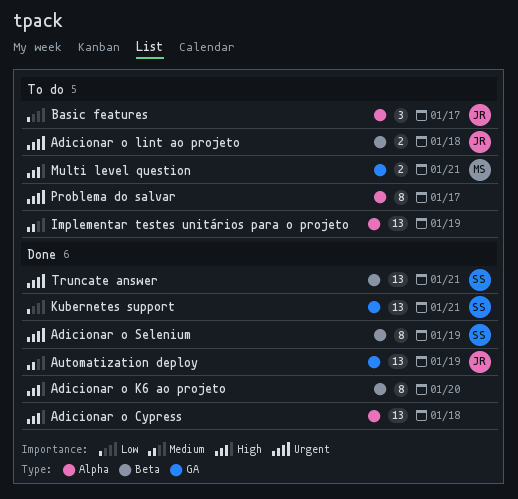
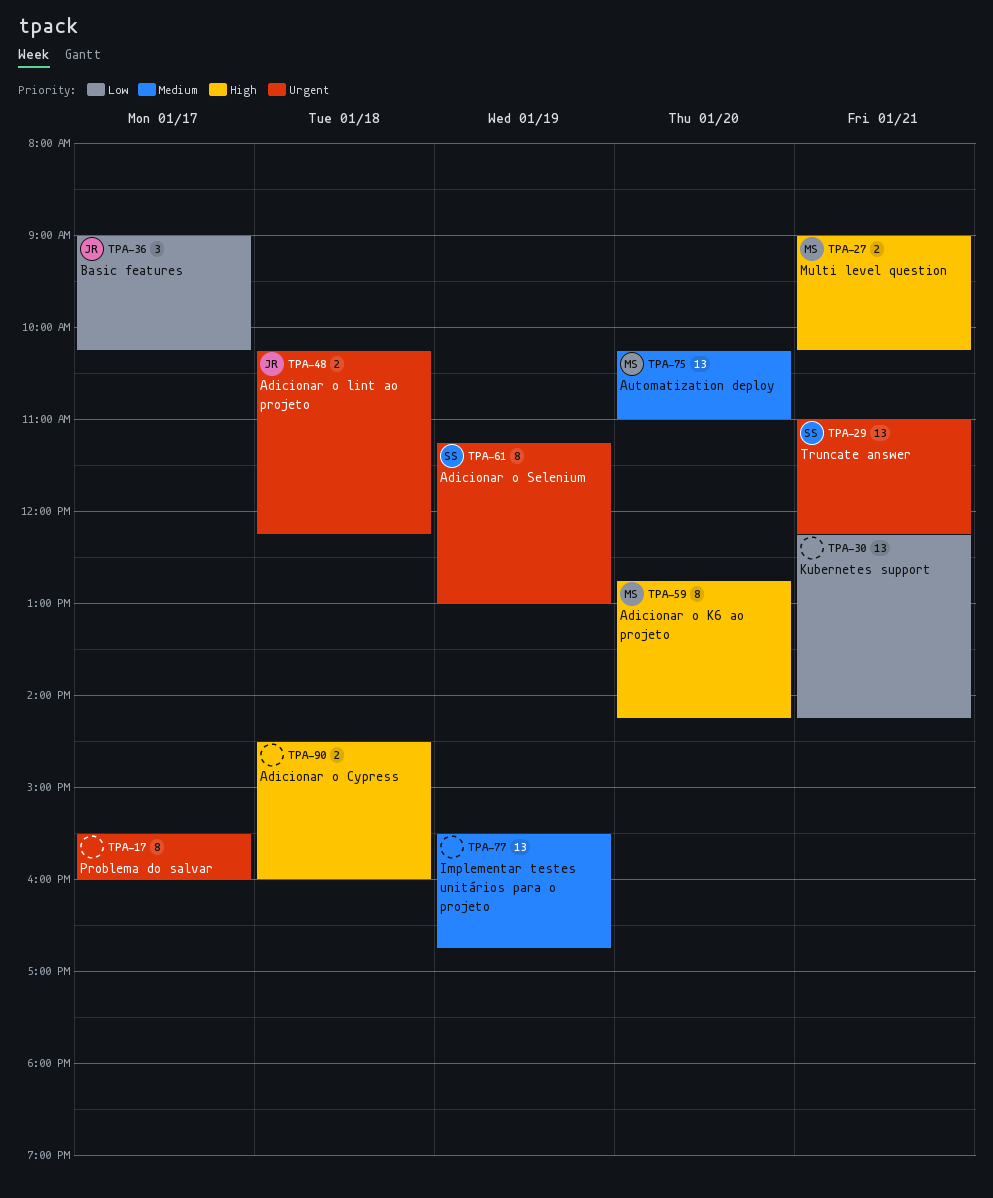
Adicionar o Cypress, estimate: 13 -> 2
Adicionar o K6 ao projeto, owner: none -> MS
Automatization deploy, owner: JR -> MS
Automatization deploy, day: Jan 19 -> Jan 20
Kubernetes support, owner: SS -> none

